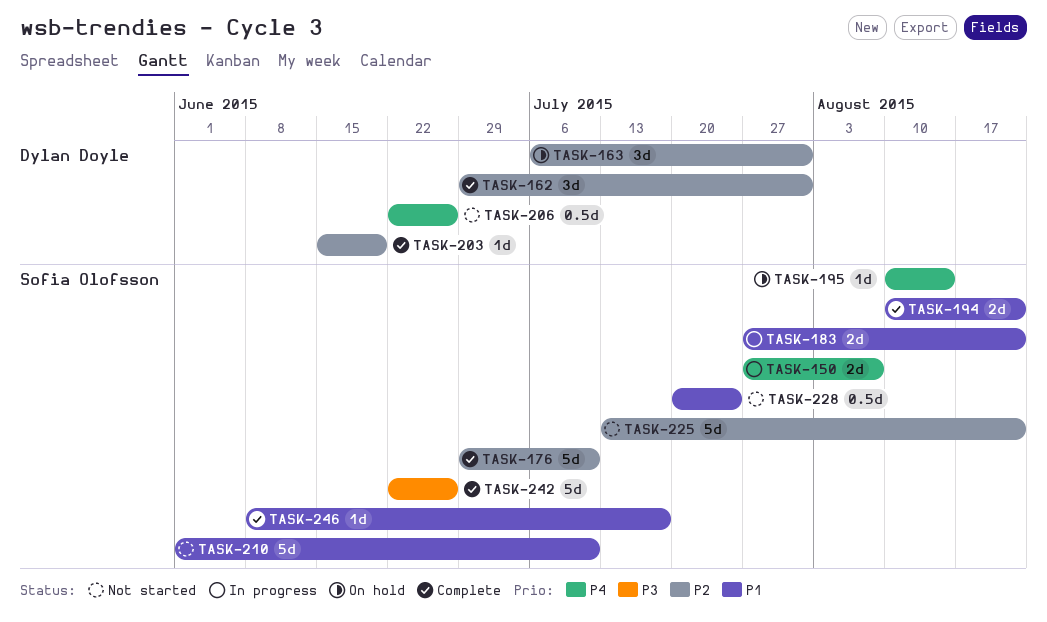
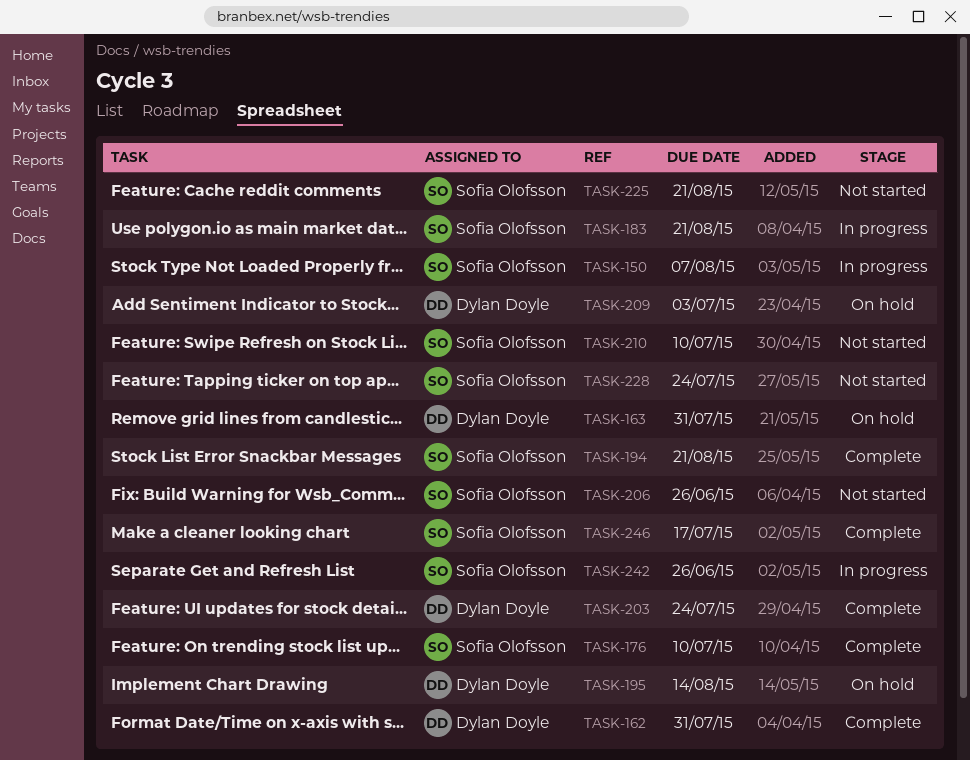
TASK-195, owner: Sofia Olofsson -> Dylan Doyle
TASK-203, due: Jun 19 -> Jul 24
TASK-206, owner: Dylan Doyle -> Sofia Olofsson
TASK-209: none -> present
TASK-242, status: Complete -> In progress

